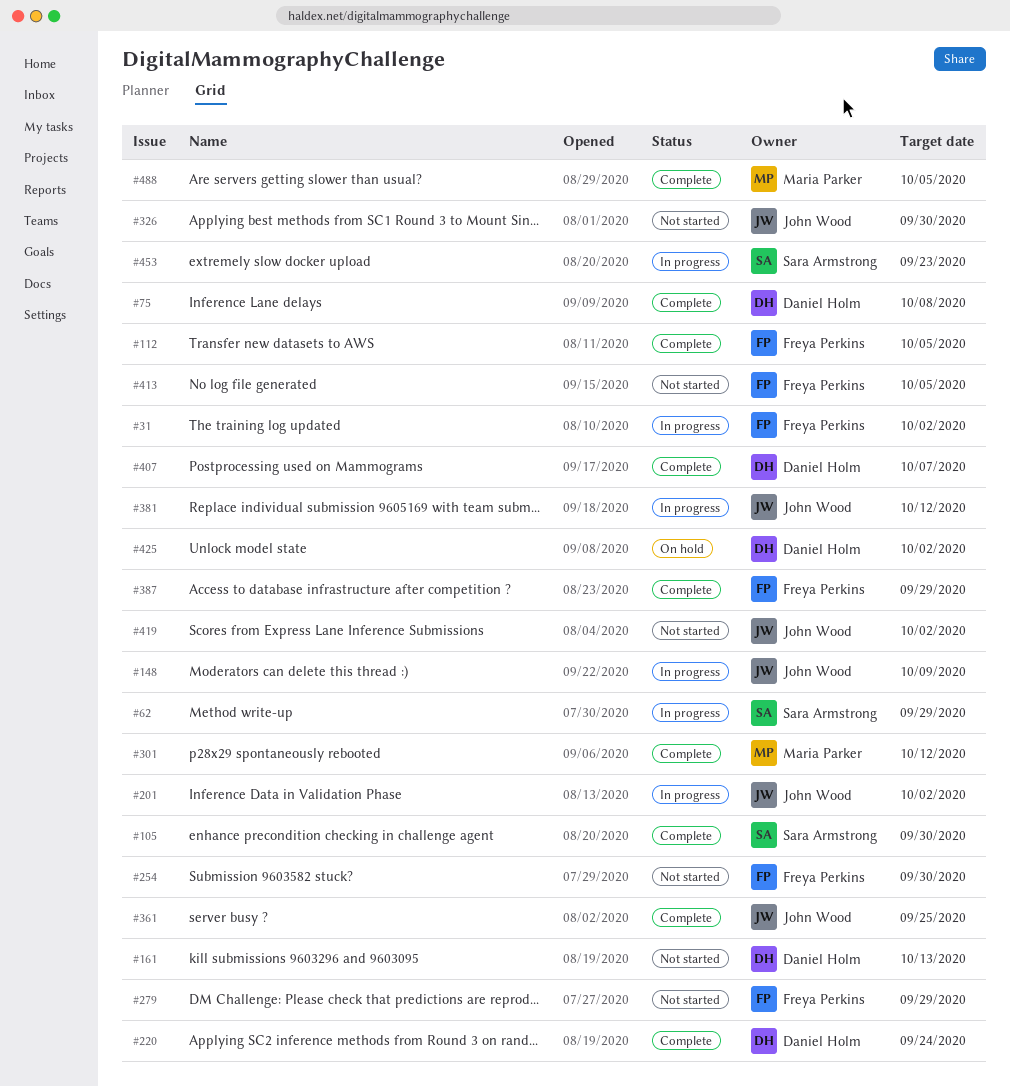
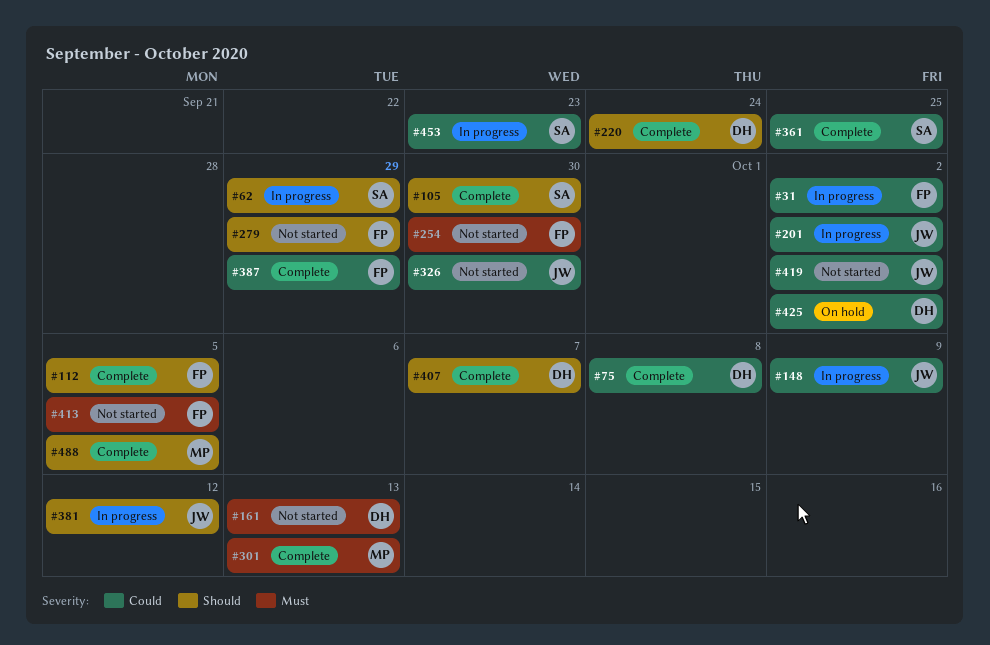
#301, due: Oct 12 -> Oct 13
#361, owner: John Wood -> Sara Armstrong

